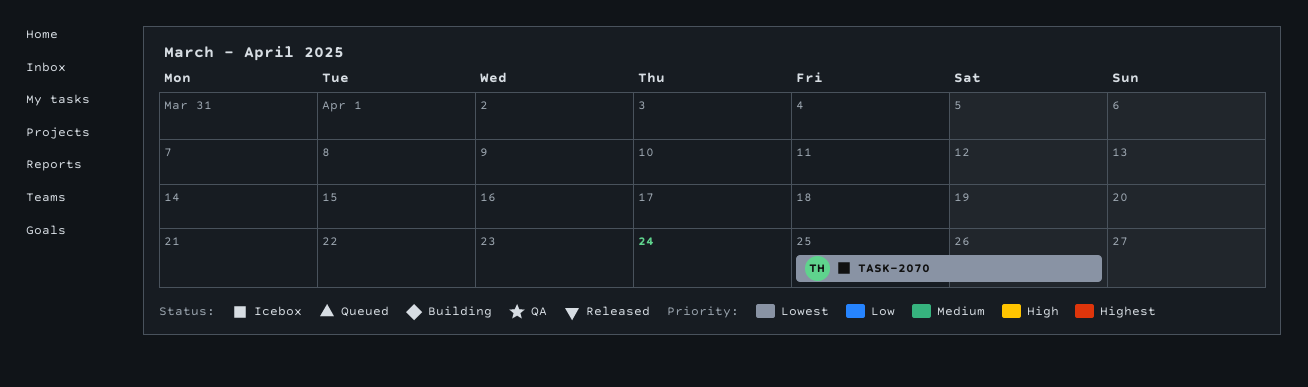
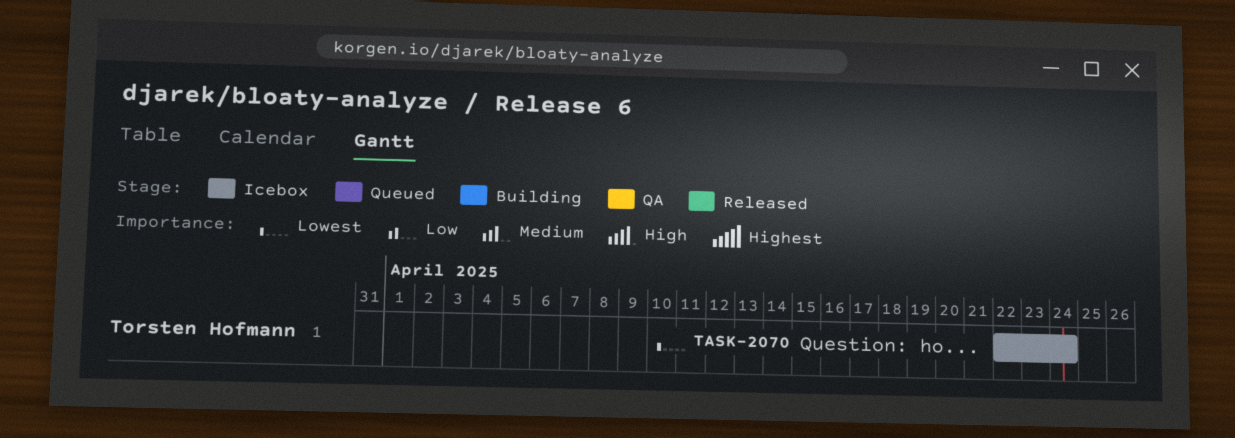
TASK-2070, start: Apr 25 -> Apr 22
TASK-2070, due: Apr 26 -> Apr 24

